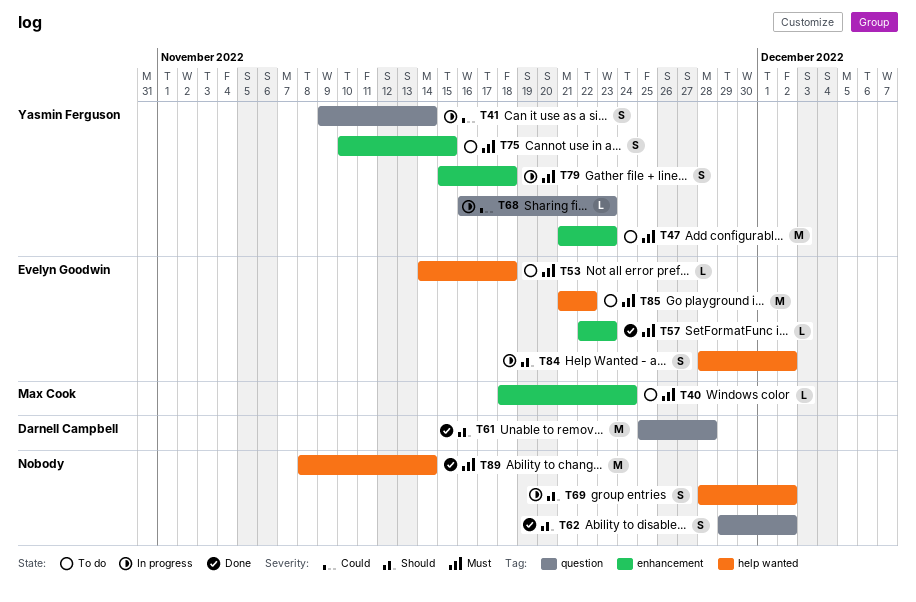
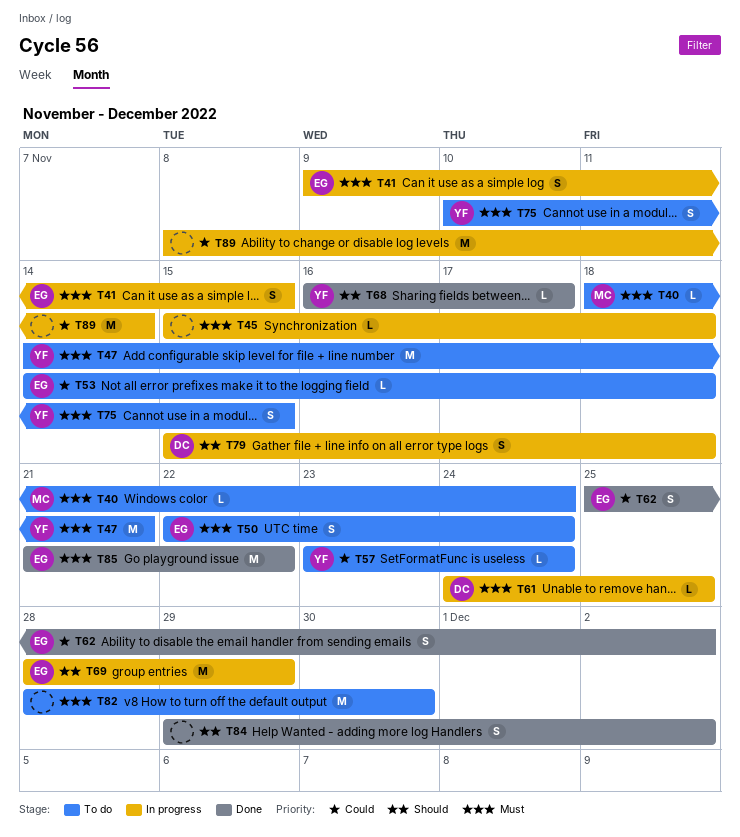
T41, owner: Yasmin Ferguson -> Evelyn Goodwin
T41, priority: Could -> Must
T41, due: Nov 14 -> Nov 15
T45: none -> present
T47, start: Nov 21 -> Nov 14
T47, due: Nov 23 -> Nov 21
T50: none -> present
T53, priority: Must -> Could
T57, status: Done -> To do
T57, owner: Evelyn Goodwin -> Yasmin Ferguson
T57, priority: Must -> Could
T57, start: Nov 22 -> Nov 23
T57, due: Nov 23 -> Nov 24
T61, status: Done -> In progress
T61, priority: Should -> Must
T61, estimate: M -> L
T61, start: Nov 25 -> Nov 24
T61, due: Nov 28 -> Nov 25
T62, owner: none -> Evelyn Goodwin
T62, priority: Should -> Could
T62, start: Nov 29 -> Nov 25
T68, status: In progress -> Done
T68, priority: Could -> Should
T68, due: Nov 23 -> Nov 17
T69, owner: none -> Evelyn Goodwin
T69, estimate: S -> M
T69, due: Dec 2 -> Nov 29
T79, owner: Yasmin Ferguson -> Darnell Campbell
T79, priority: Must -> Should
T82: none -> present
T84, status: In progress -> Done
T84, owner: Evelyn Goodwin -> none
T84, start: Nov 28 -> Nov 29
T85, status: To do -> Done
T89, status: Done -> In progress
T89, priority: Must -> Could

